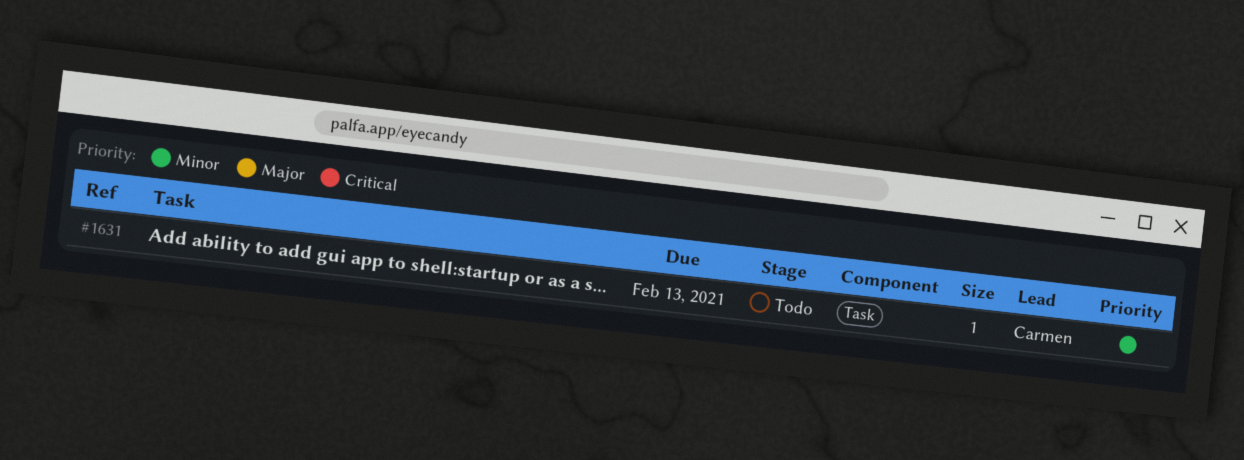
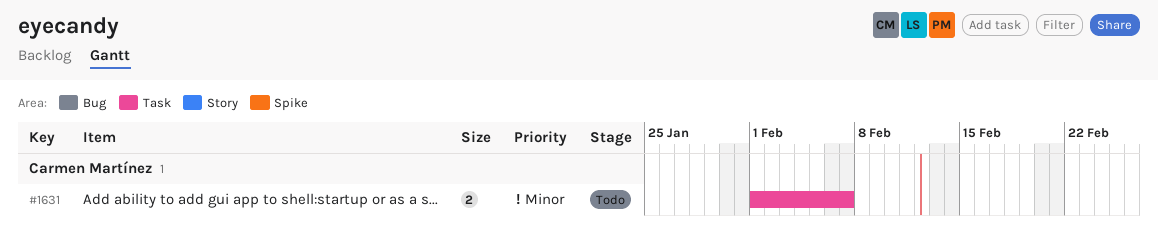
#1631, estimate: 1 -> 2
#1631, due: Feb 13 -> Feb 7

